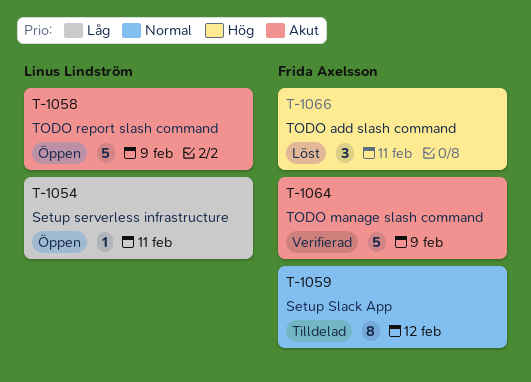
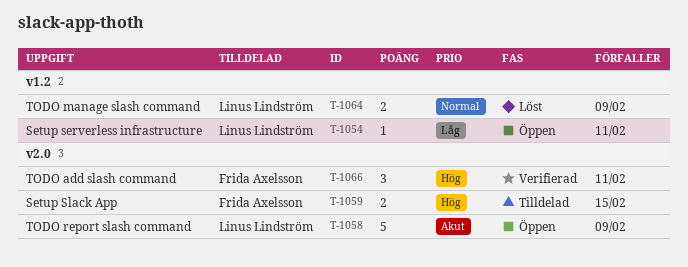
T-1059, priority: Normal -> Hög
T-1059, estimate: 8 -> 2
T-1059, due: Feb 12 -> Feb 15
T-1064, status: Verifierad -> Löst
T-1064, owner: Frida Axelsson -> Linus Lindström
T-1064, priority: Akut -> Normal
T-1064, estimate: 5 -> 2
T-1066, status: Löst -> Verifierad

